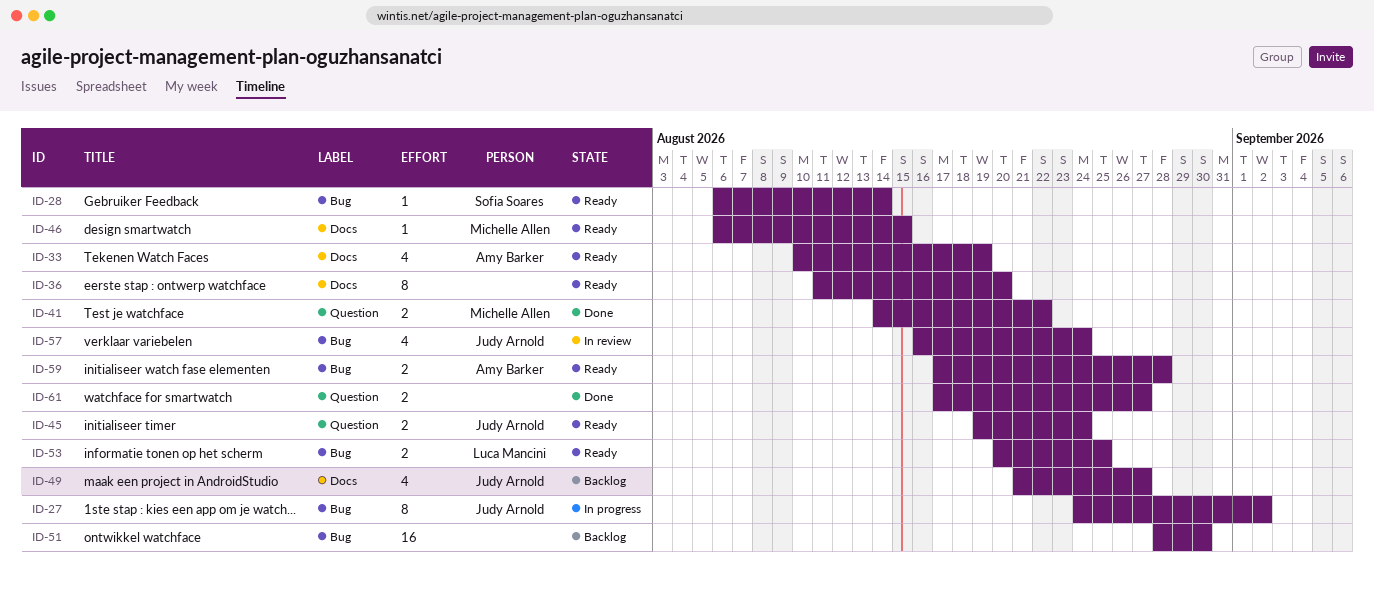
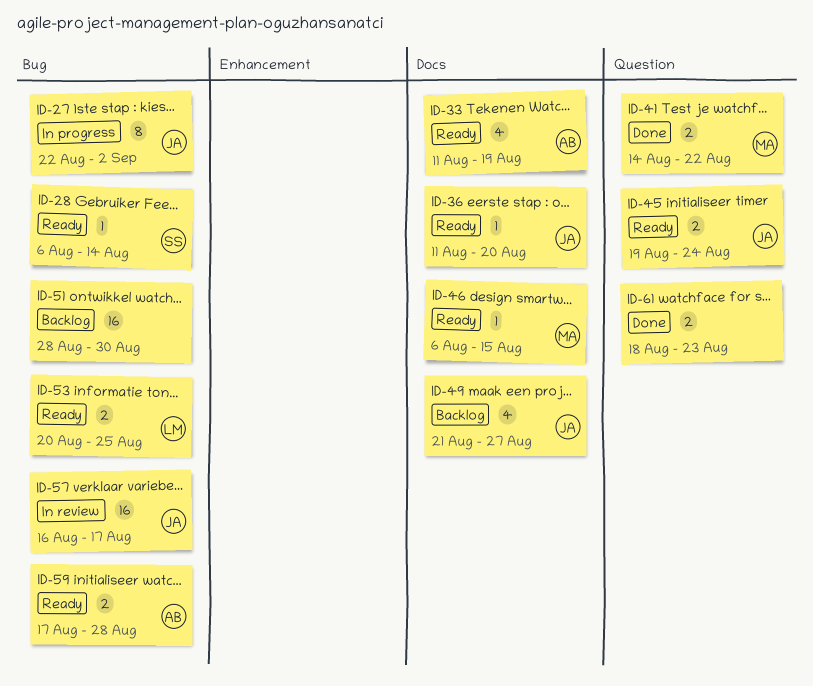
ID-27, start: Aug 24 -> Aug 22
ID-33, start: Aug 10 -> Aug 11
ID-36, owner: none -> Judy Arnold
ID-36, estimate: 8 -> 1
ID-57, estimate: 4 -> 16
ID-57, due: Aug 24 -> Aug 17
ID-61, start: Aug 17 -> Aug 18
ID-61, due: Aug 27 -> Aug 23

